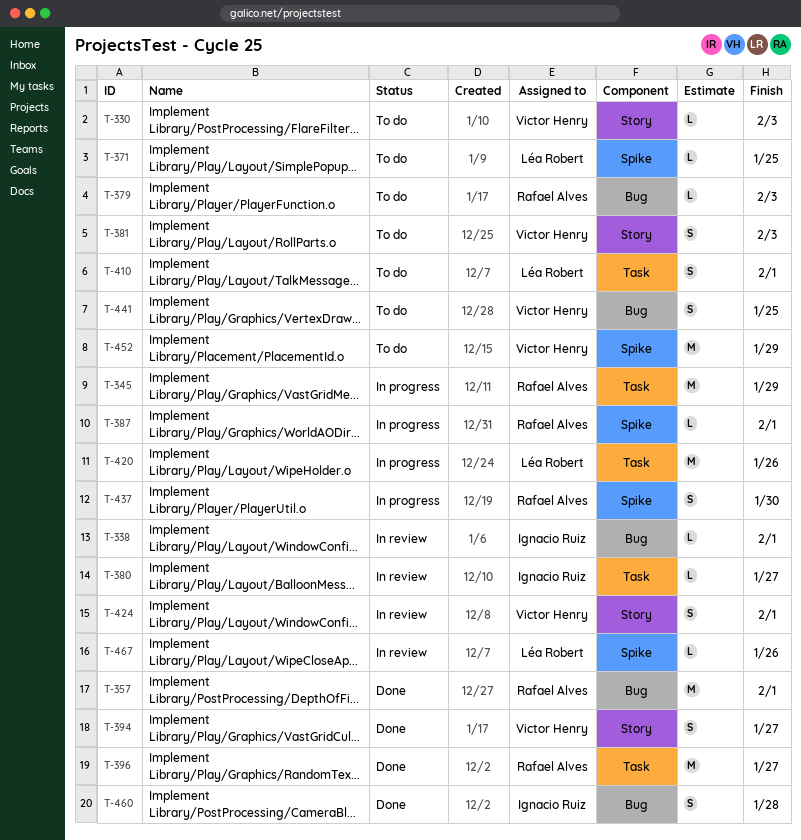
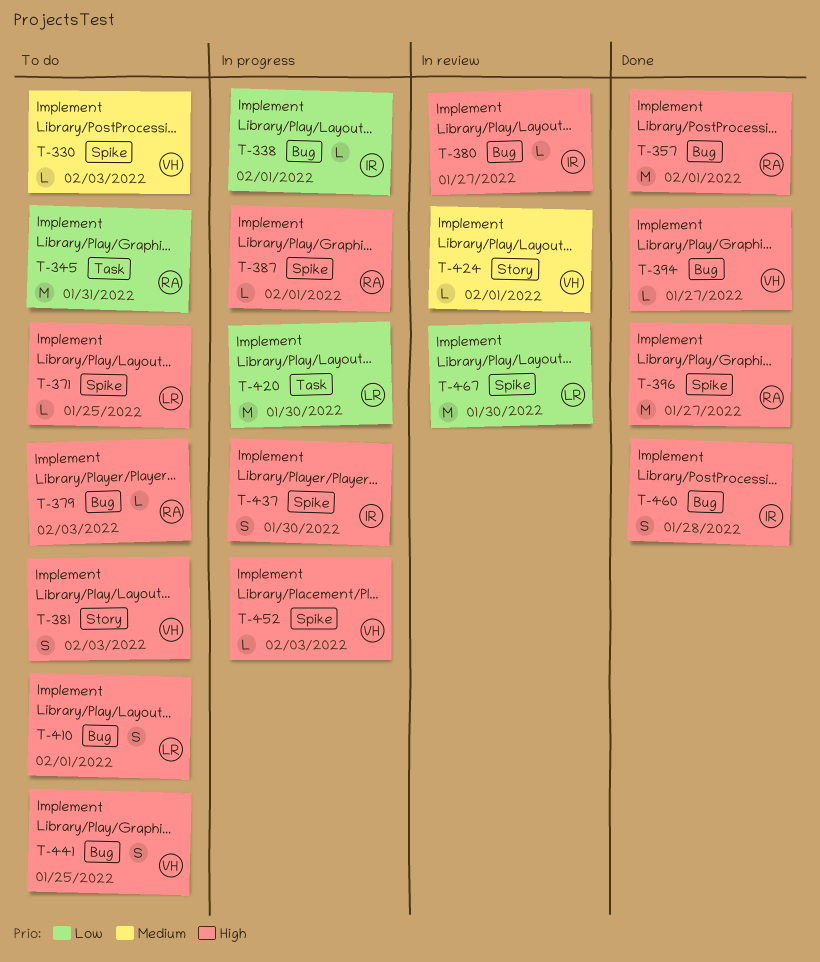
T-330, label: Story -> Spike
T-338, status: In review -> In progress
T-345, status: In progress -> To do
T-345, due: Jan 29 -> Jan 31
T-380, label: Task -> Bug
T-394, label: Story -> Bug
T-394, estimate: S -> L
T-396, label: Task -> Spike
T-410, label: Task -> Bug
T-420, due: Jan 26 -> Jan 30
T-424, estimate: S -> L
T-437, owner: Rafael Alves -> Ignacio Ruiz
T-452, status: To do -> In progress
T-452, estimate: M -> L
T-452, due: Jan 29 -> Feb 3
T-467, estimate: L -> M
T-467, due: Jan 26 -> Jan 30

